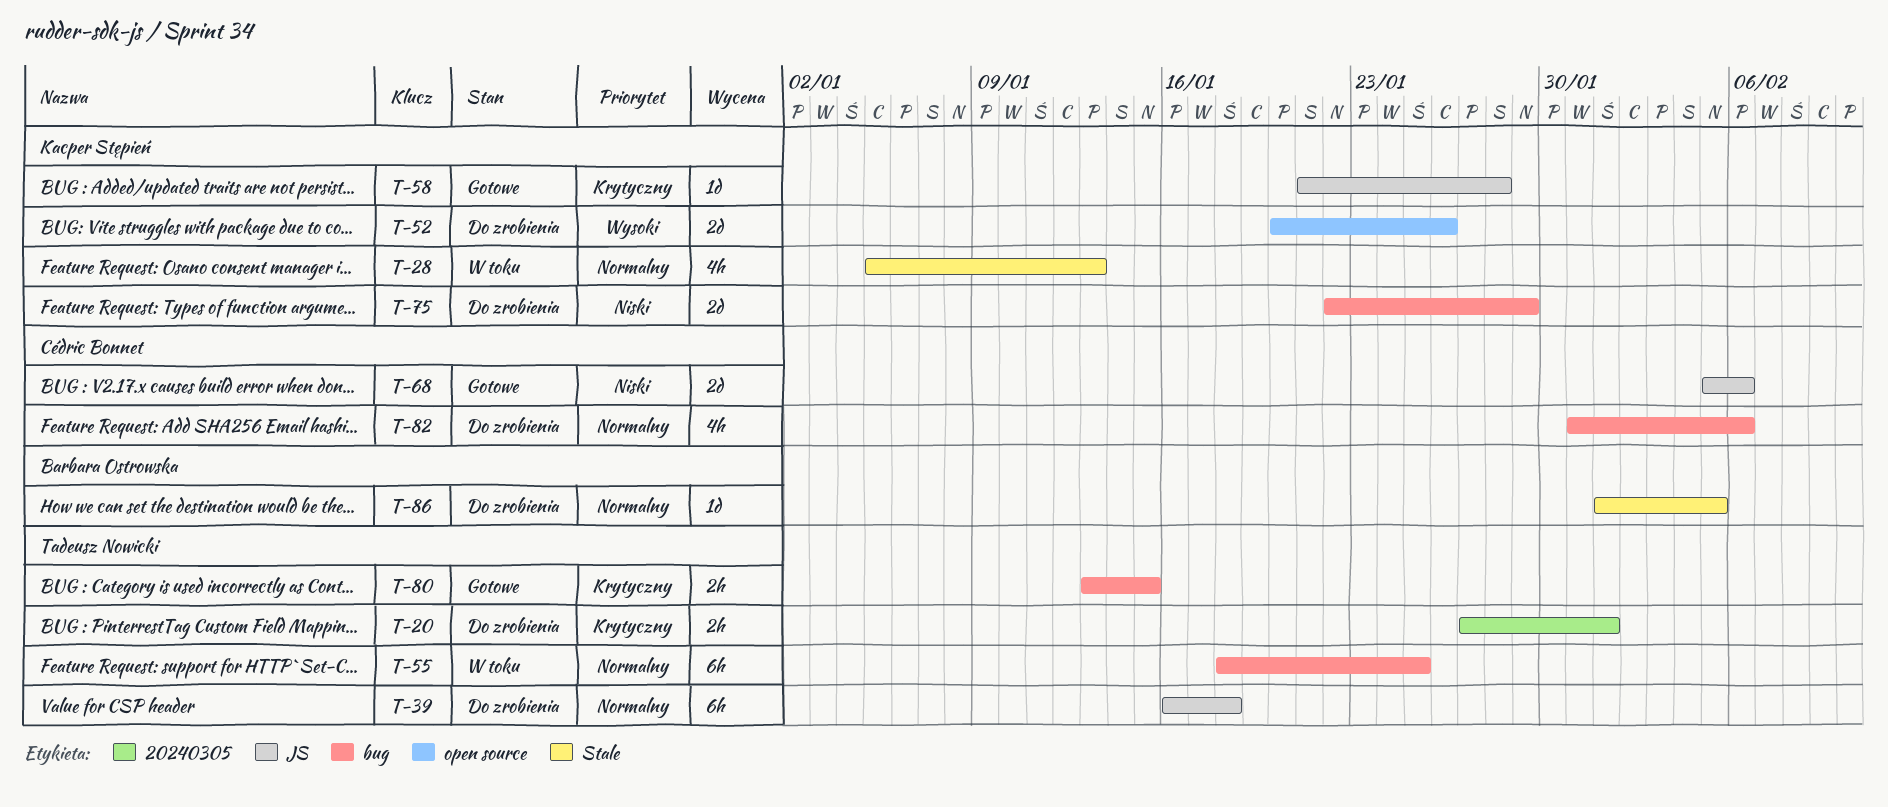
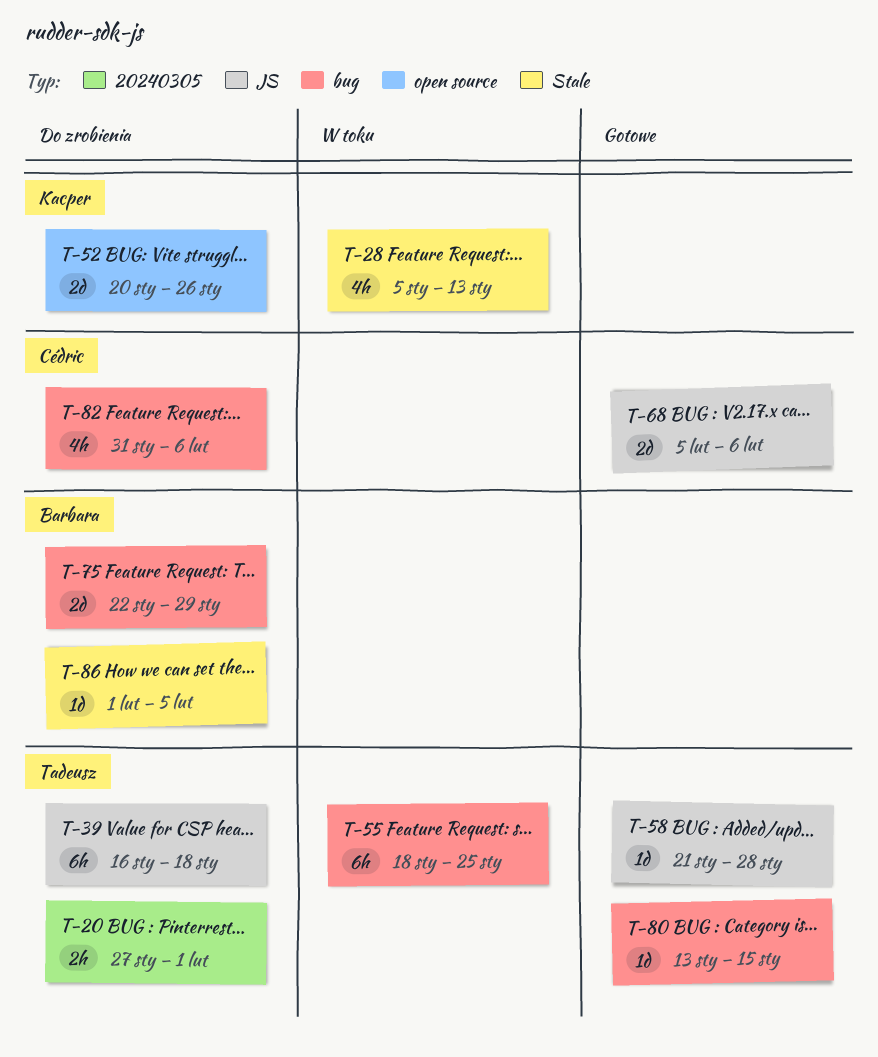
T-58, owner: Kacper Stępień -> Tadeusz Nowicki
T-75, owner: Kacper Stępień -> Barbara Ostrowska
T-80, estimate: 2h -> 1d

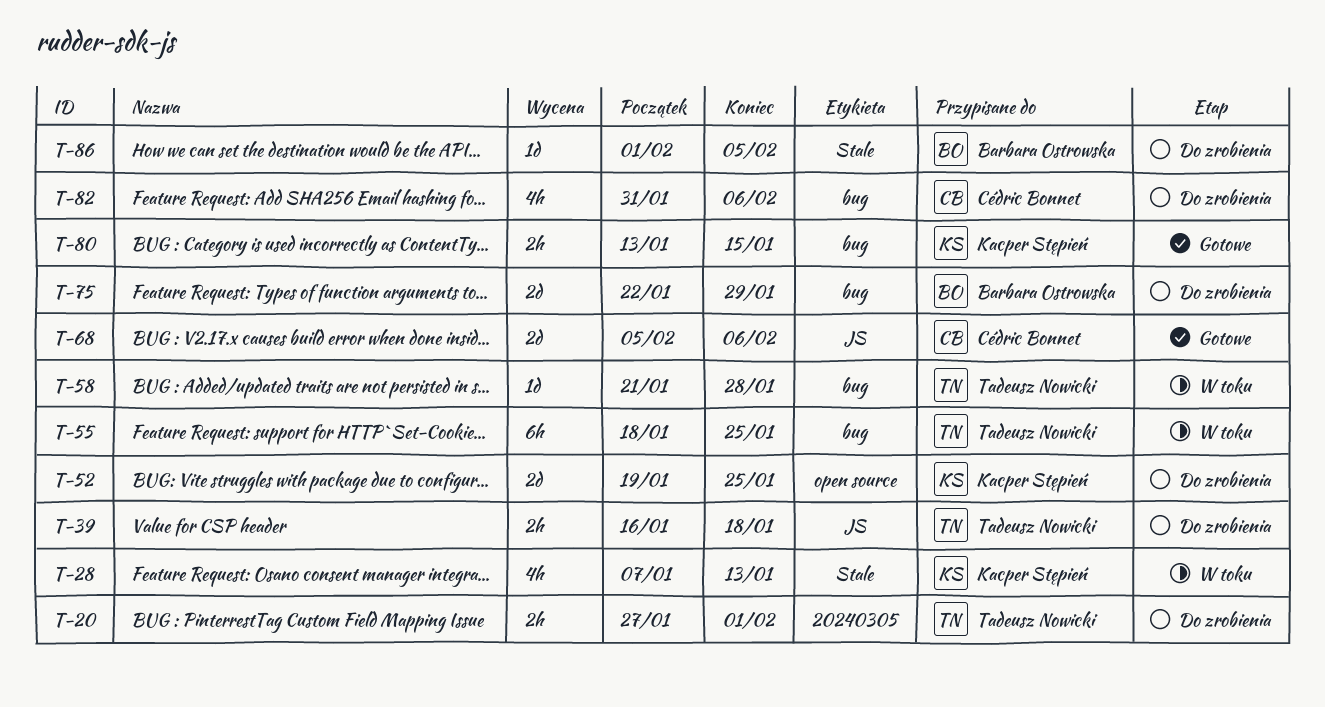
T-28, start: Jan 5 -> Jan 7
T-39, estimate: 6h -> 2h
T-52, start: Jan 20 -> Jan 19
T-52, due: Jan 26 -> Jan 25
T-58, status: Gotowe -> W toku
T-58, label: JS -> bug
T-80, owner: Tadeusz Nowicki -> Kacper Stępień
T-80, estimate: 1d -> 2h

